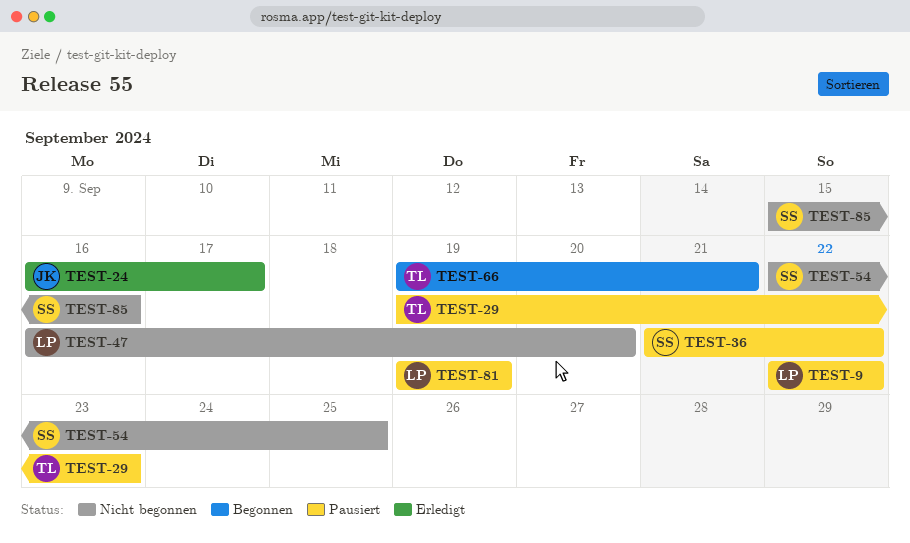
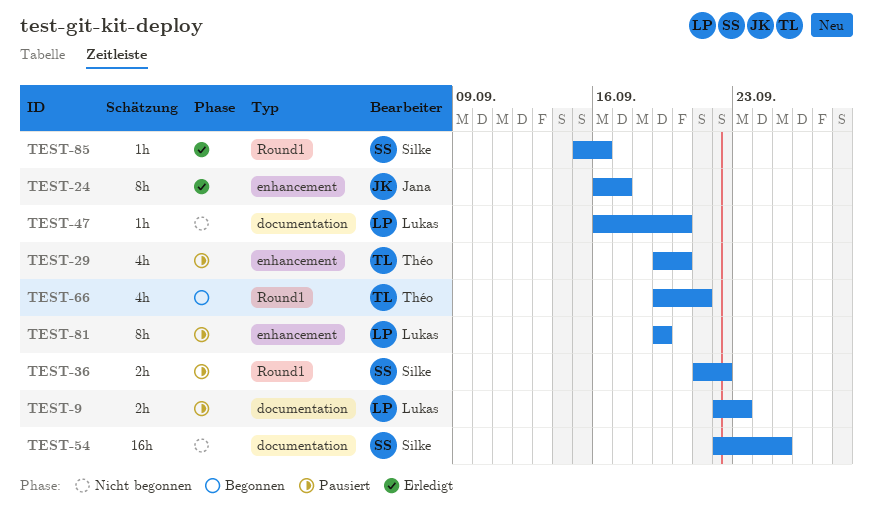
TEST-9, due: Sep 22 -> Sep 23
TEST-29, due: Sep 23 -> Sep 20
TEST-85, status: Nicht begonnen -> Erledigt

